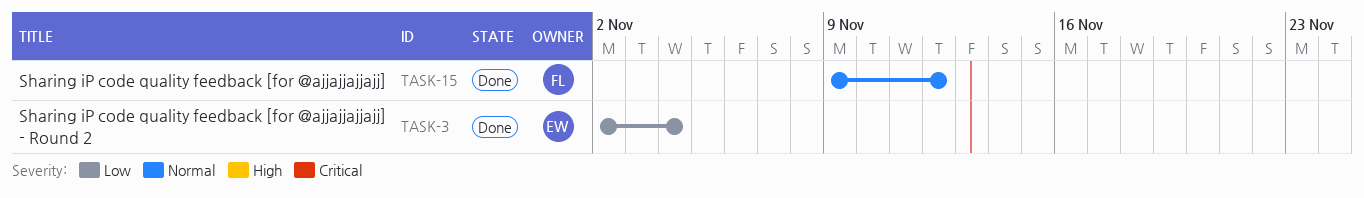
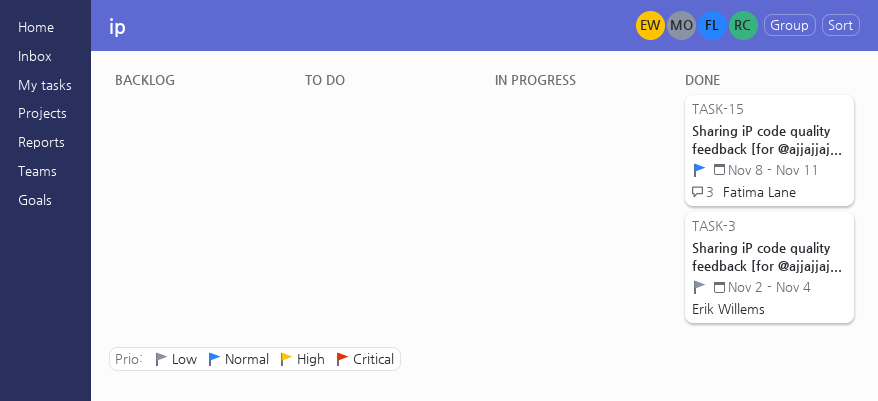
TASK-15, start: Nov 9 -> Nov 8
TASK-15, due: Nov 12 -> Nov 11

